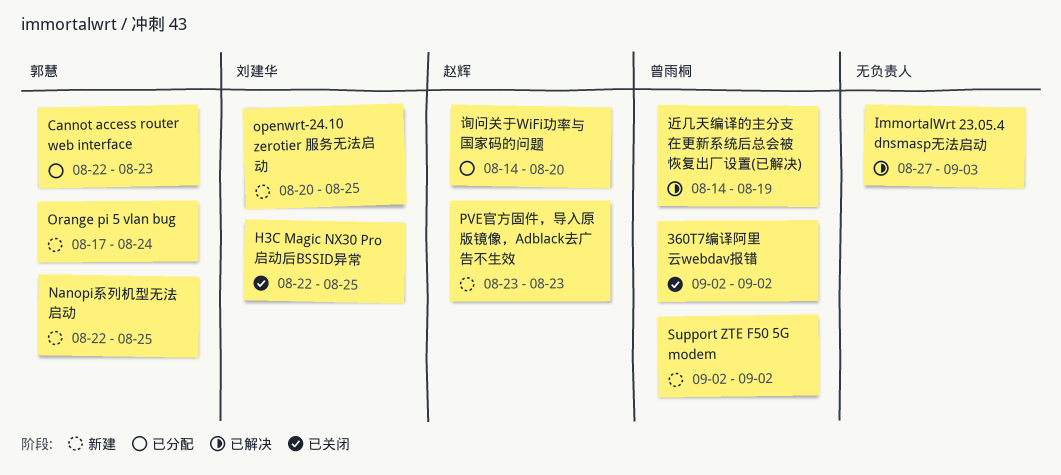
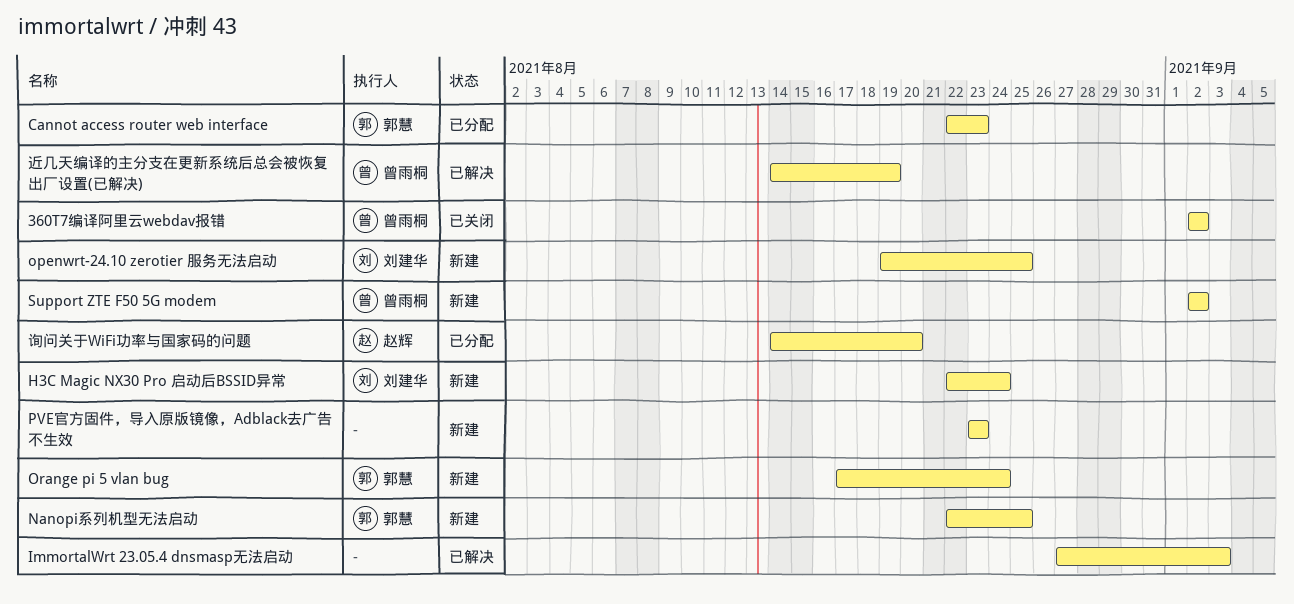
H3C Magic NX30 Pro 启动后BSSID异常, status: 已关闭 -> 新建
H3C Magic NX30 Pro 启动后BSSID异常, due: Aug 25 -> Aug 24
openwrt-24.10 zerotier 服务无法启动, start: Aug 20 -> Aug 19
PVE官方固件，导入原版镜像，Adblack去广告不生效, owner: 赵辉 -> none

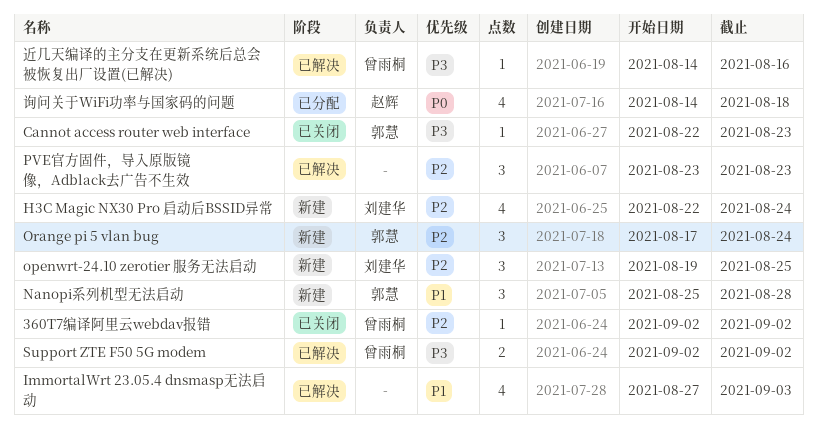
Cannot access router web interface, status: 已分配 -> 已关闭
Nanopi系列机型无法启动, start: Aug 22 -> Aug 25
Nanopi系列机型无法启动, due: Aug 25 -> Aug 28
PVE官方固件，导入原版镜像，Adblack去广告不生效, status: 新建 -> 已解决
Support ZTE F50 5G modem, status: 新建 -> 已解决
询问关于WiFi功率与国家码的问题, due: Aug 20 -> Aug 18
近几天编译的主分支在更新系统后总会被恢复出厂设置(已解决), due: Aug 19 -> Aug 16

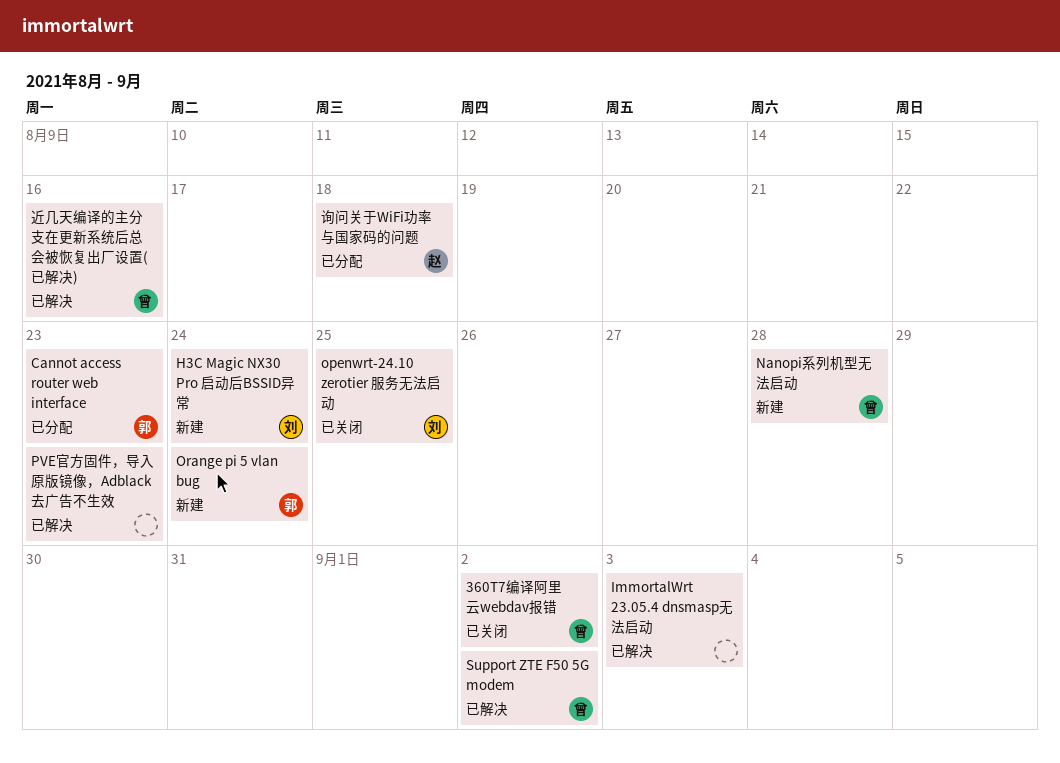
Cannot access router web interface, status: 已关闭 -> 已分配
Nanopi系列机型无法启动, owner: 郭慧 -> 曾雨桐
openwrt-24.10 zerotier 服务无法启动, status: 新建 -> 已关闭

